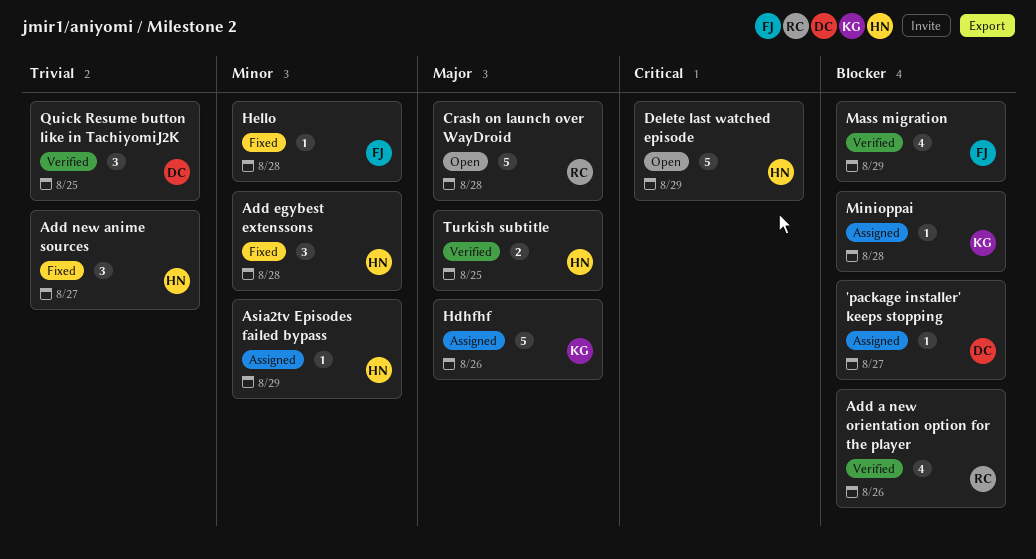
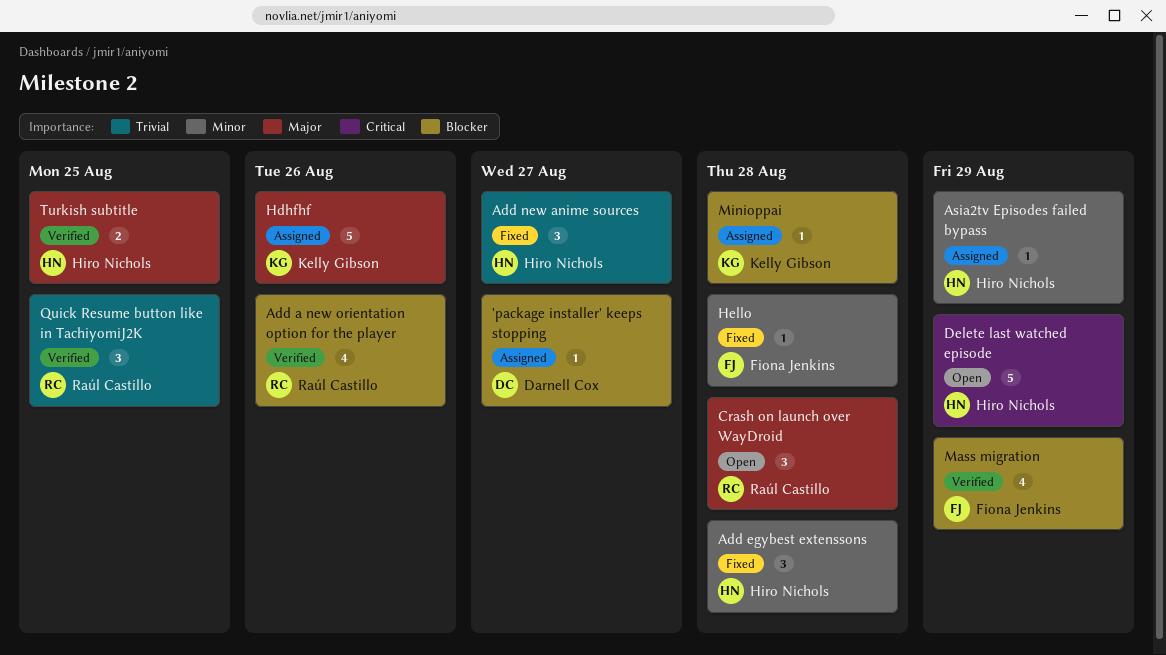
Crash on launch over WayDroid, estimate: 5 -> 3
Quick Resume button like in TachiyomiJ2K, owner: Darnell Cox -> Raúl Castillo

